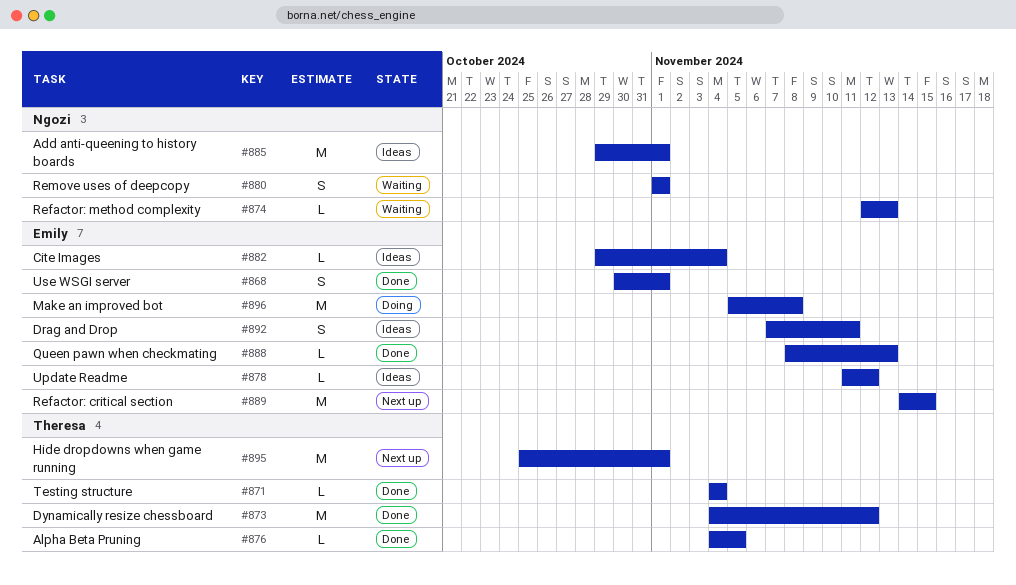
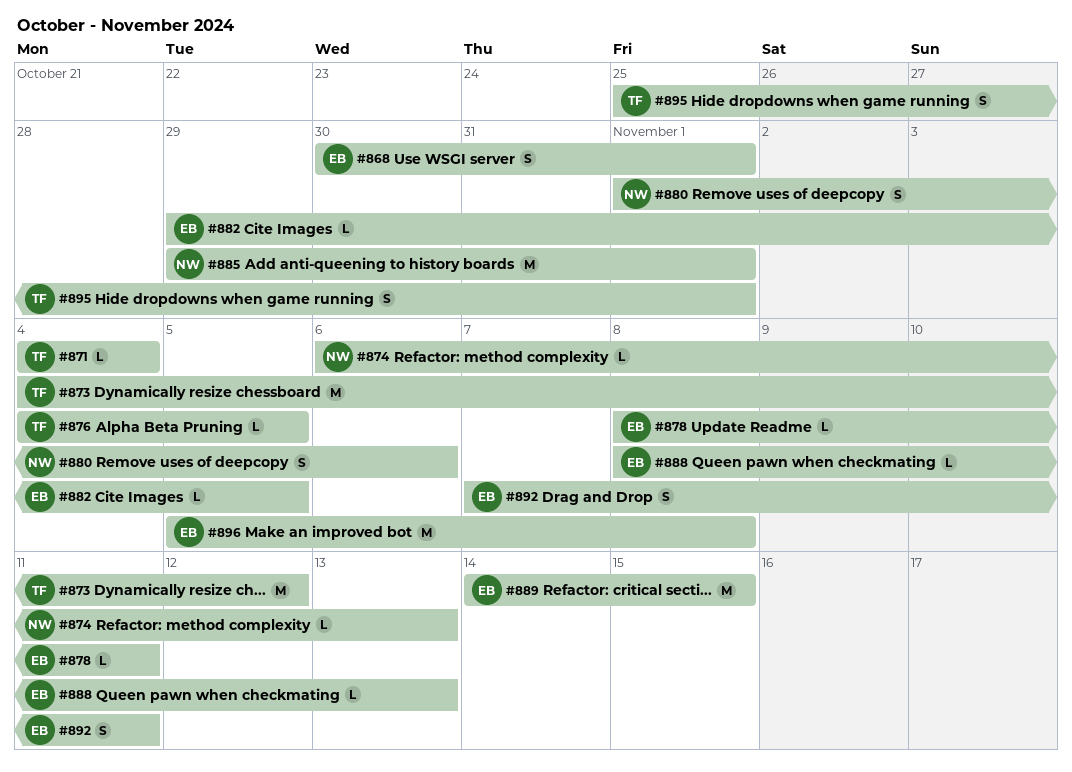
#874, start: Nov 12 -> Nov 6
#878, start: Nov 11 -> Nov 8
#878, due: Nov 12 -> Nov 11
#880, due: Nov 1 -> Nov 6
#882, due: Nov 4 -> Nov 5
#895, estimate: M -> S

